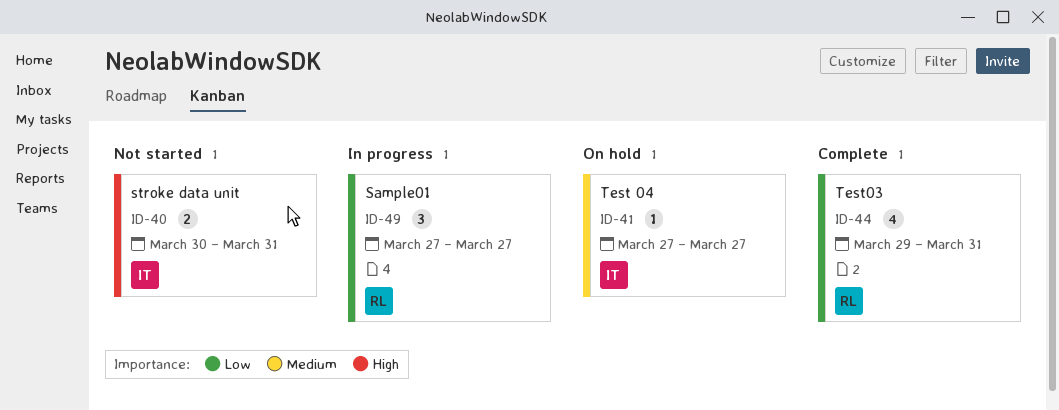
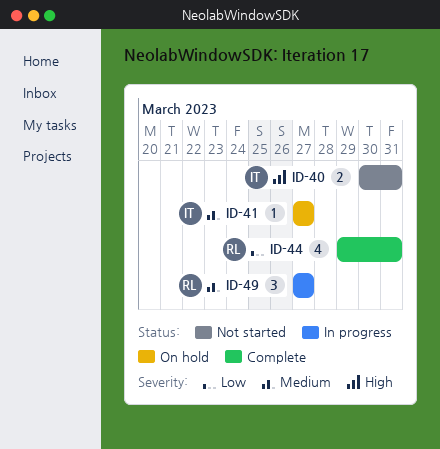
ID-49, priority: Low -> Medium

